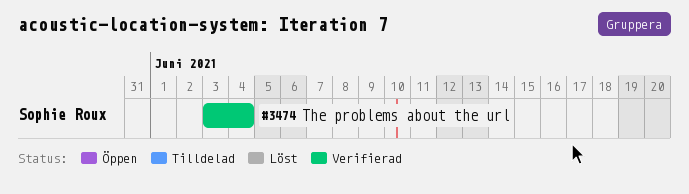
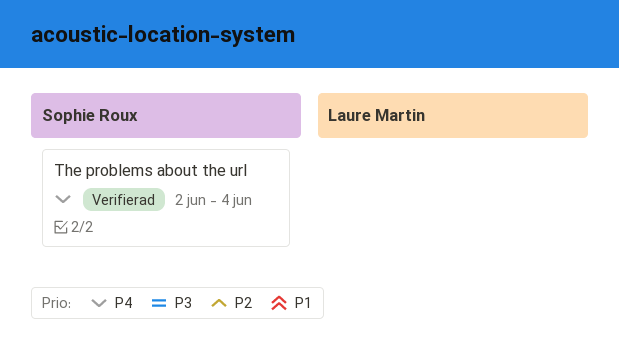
The problems about the url, start: Jun 3 -> Jun 2

